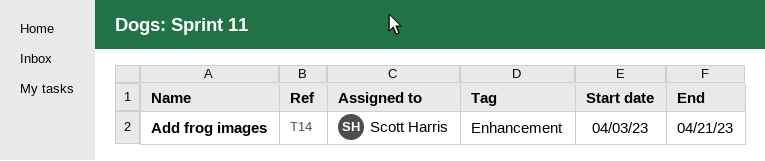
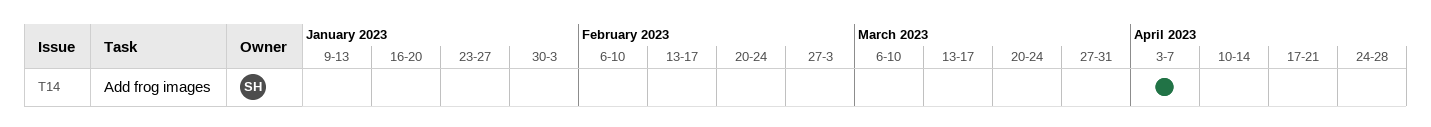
T14, due: Apr 21 -> Apr 7

